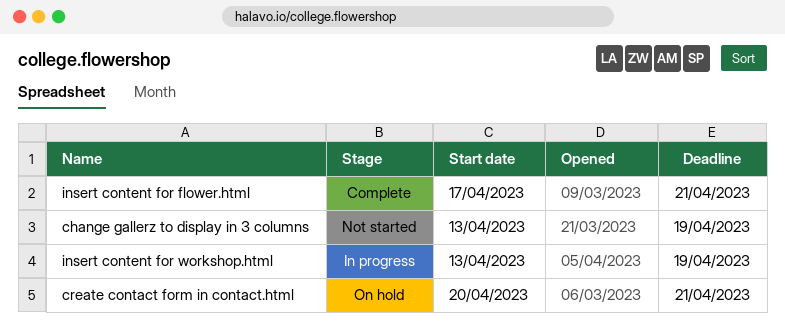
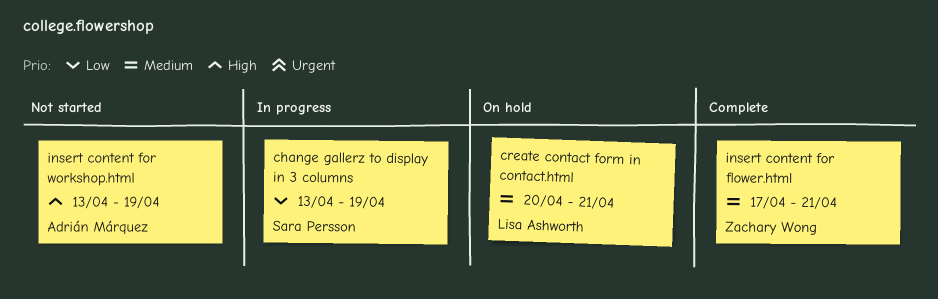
change gallerz to display in 3 columns, status: Not started -> In progress
insert content for workshop.html, status: In progress -> Not started

